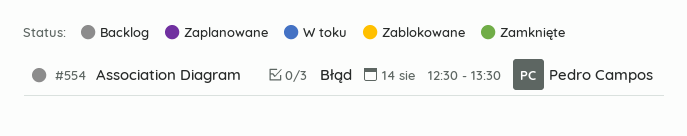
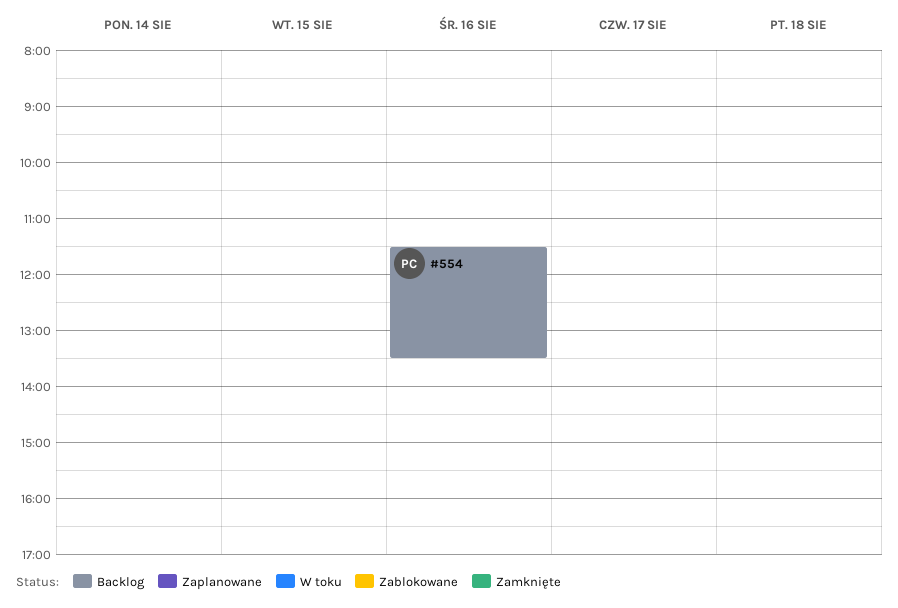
#554, day: Aug 14 -> Aug 16
#554, begins: 12:30 -> 11:30

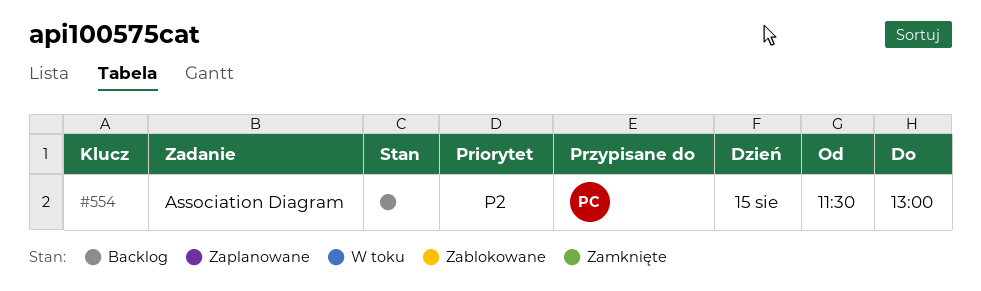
#554, day: Aug 16 -> Aug 15
#554, ends: 13:30 -> 13:00

